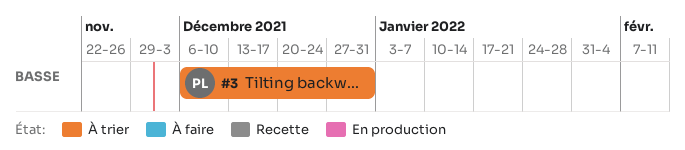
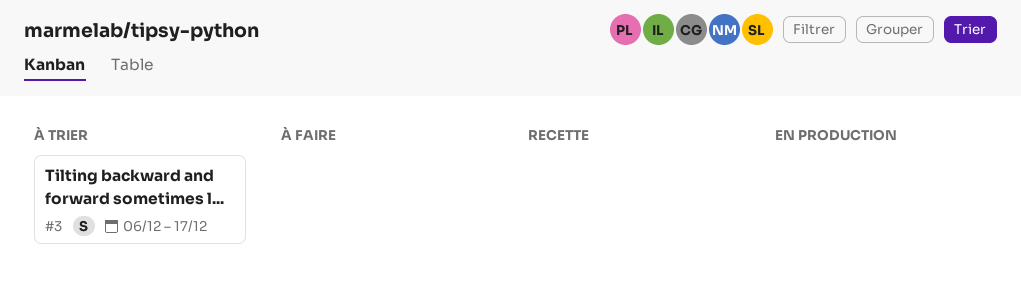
#3, due: Dec 31 -> Dec 17

